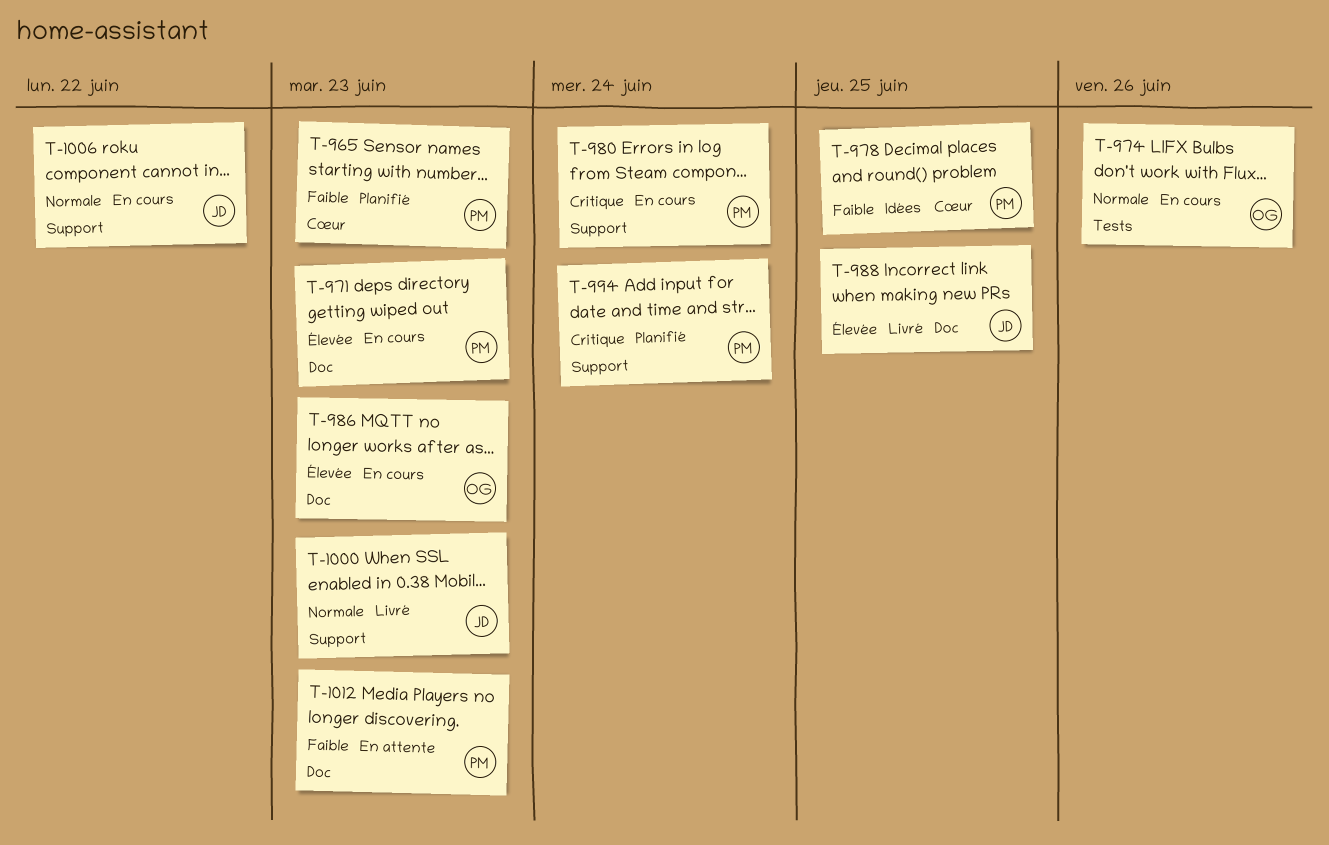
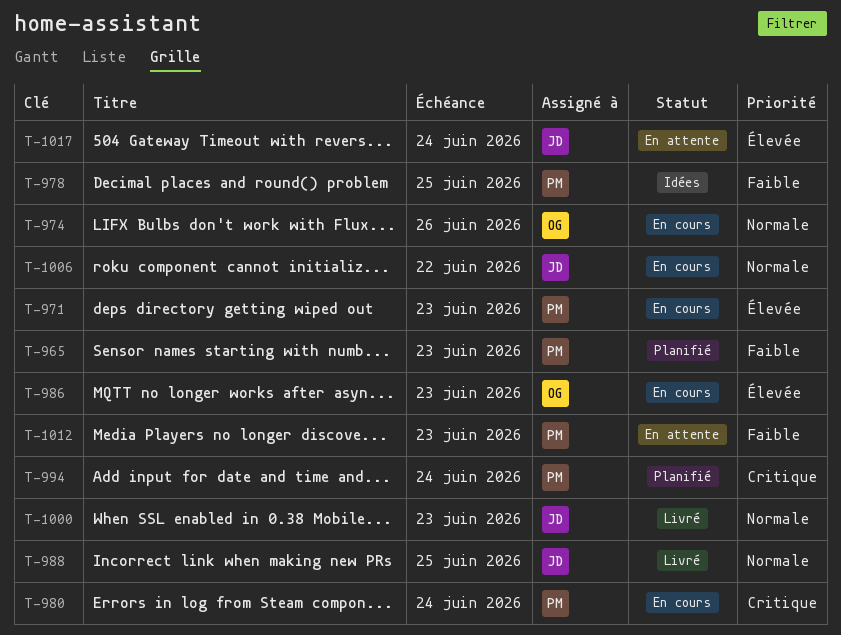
T-988, priority: Élevée -> Normale
T-1017: none -> present

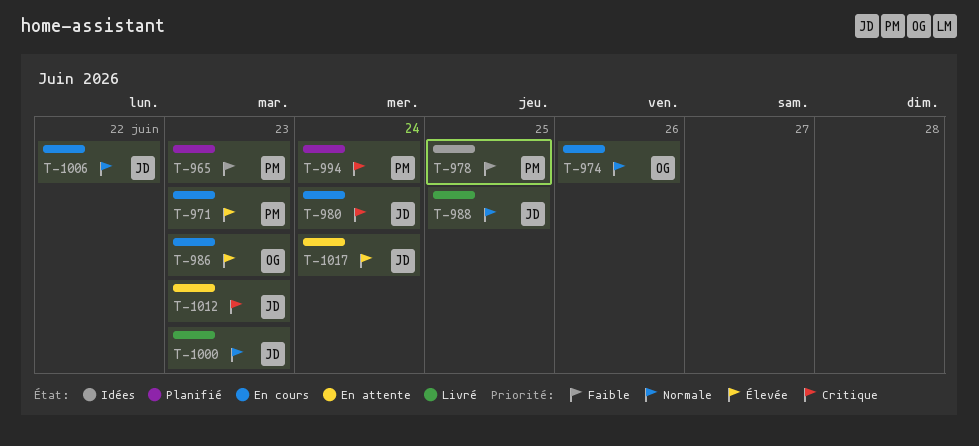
T-980, owner: PM -> JD
T-1012, owner: PM -> JD
T-1012, priority: Faible -> Critique

